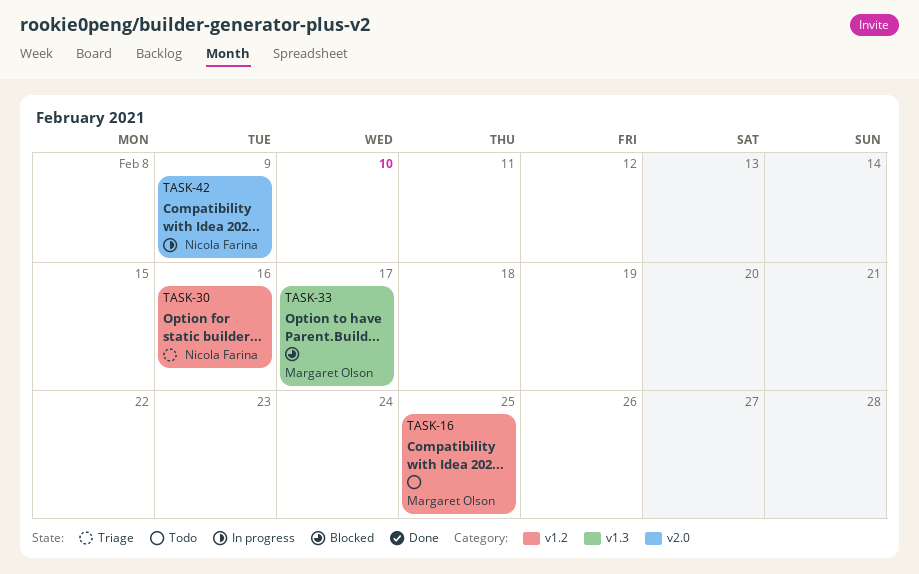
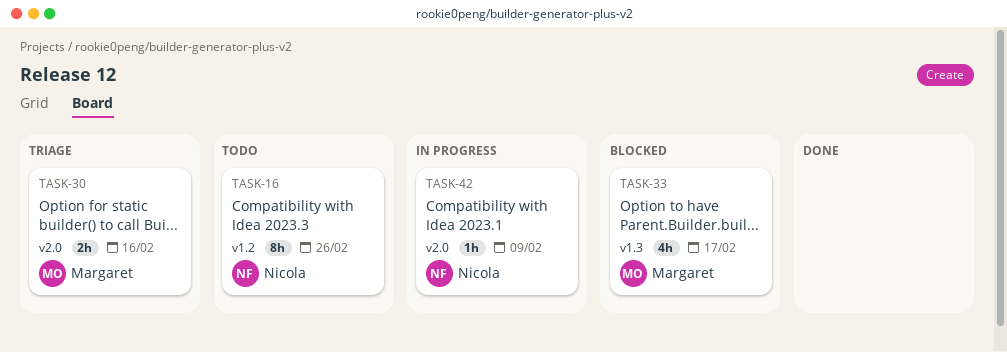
TASK-16, owner: Margaret Olson -> Nicola Farina
TASK-16, due: Feb 25 -> Feb 26
TASK-30, owner: Nicola Farina -> Margaret Olson
TASK-30, label: v1.2 -> v2.0

